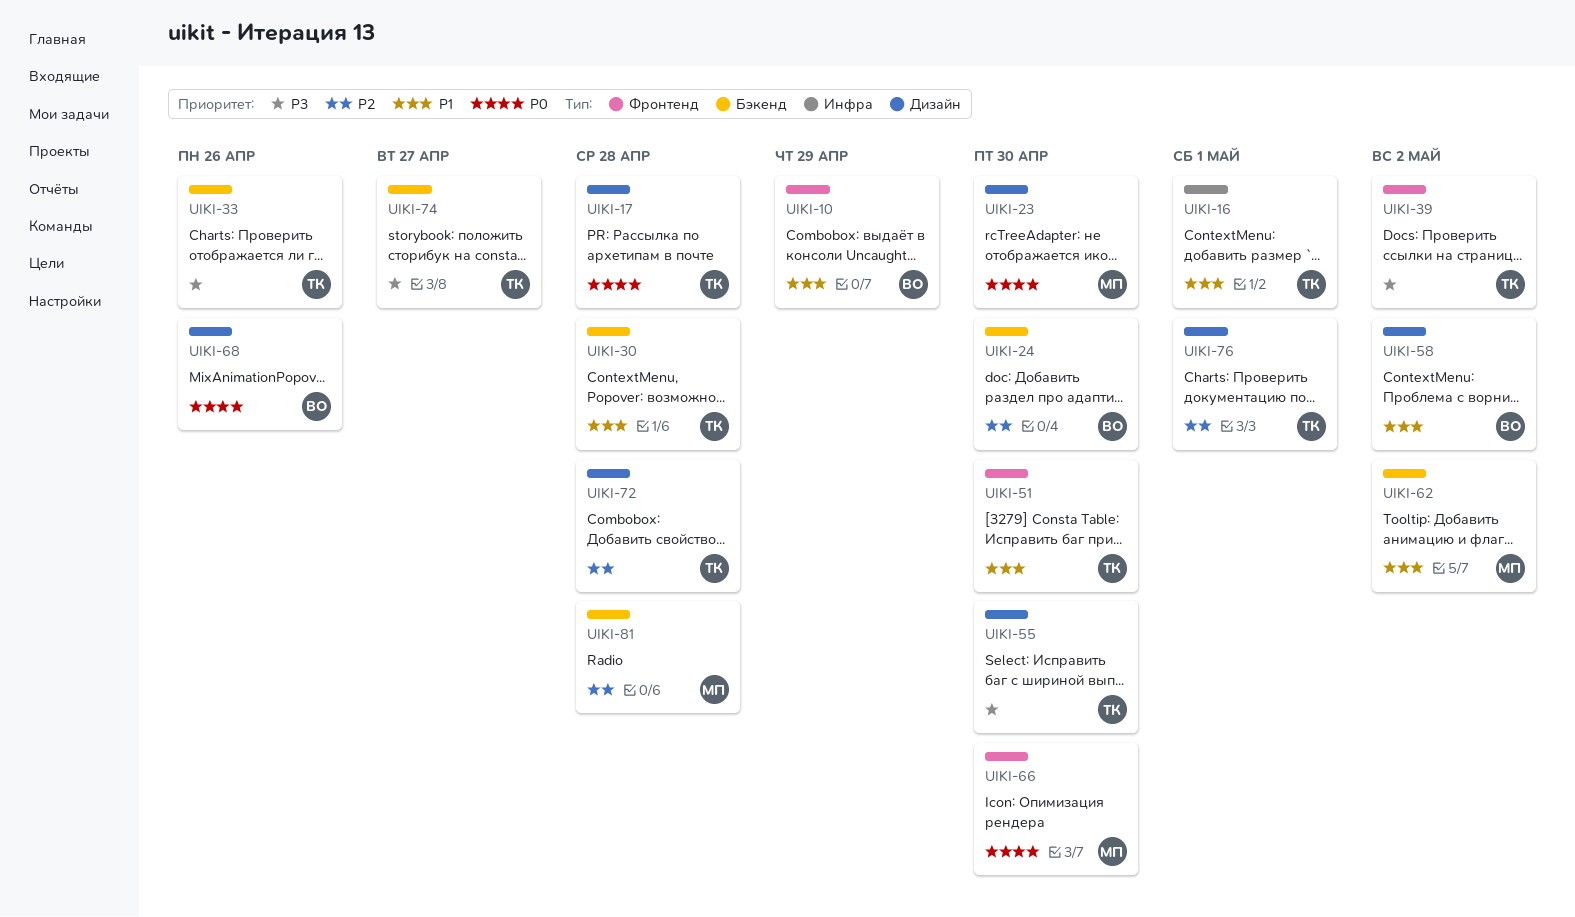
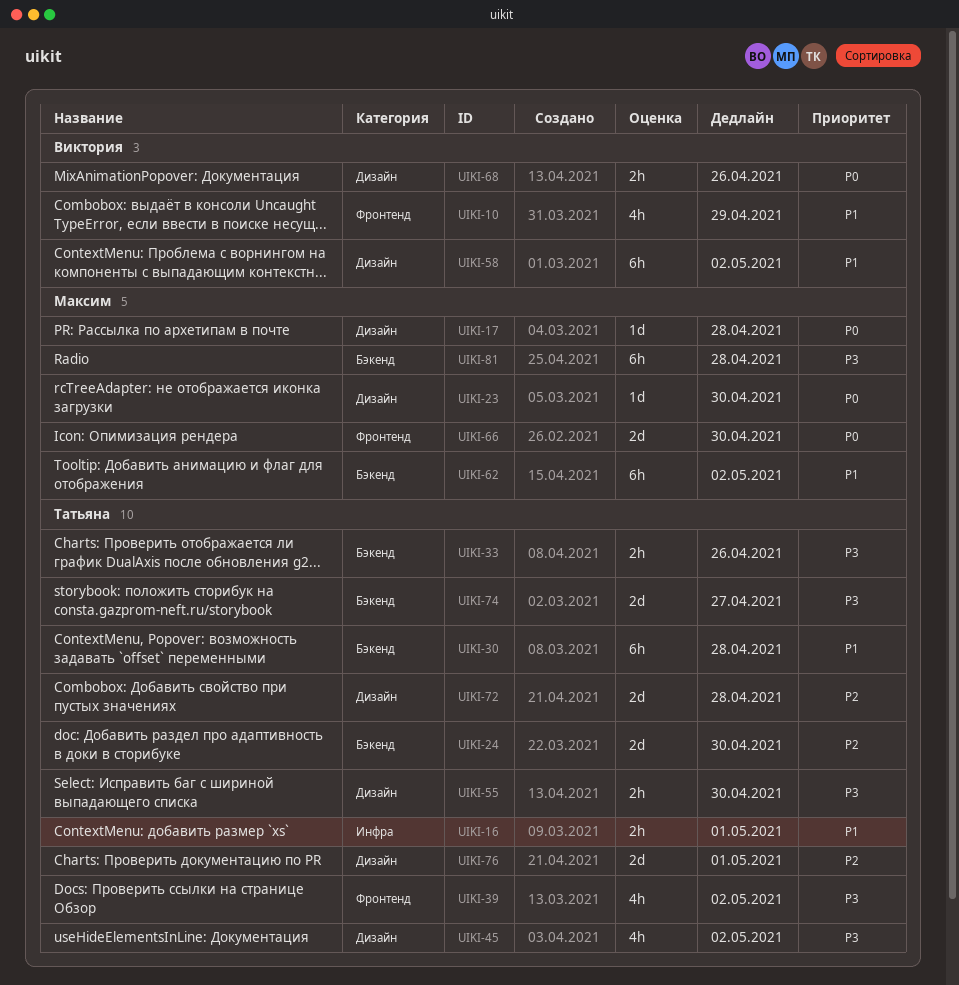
UIKI-17, owner: Татьяна -> Максим
UIKI-24, owner: Виктория -> Татьяна
UIKI-45: none -> present
UIKI-51: present -> none
UIKI-81, priority: P2 -> P3

